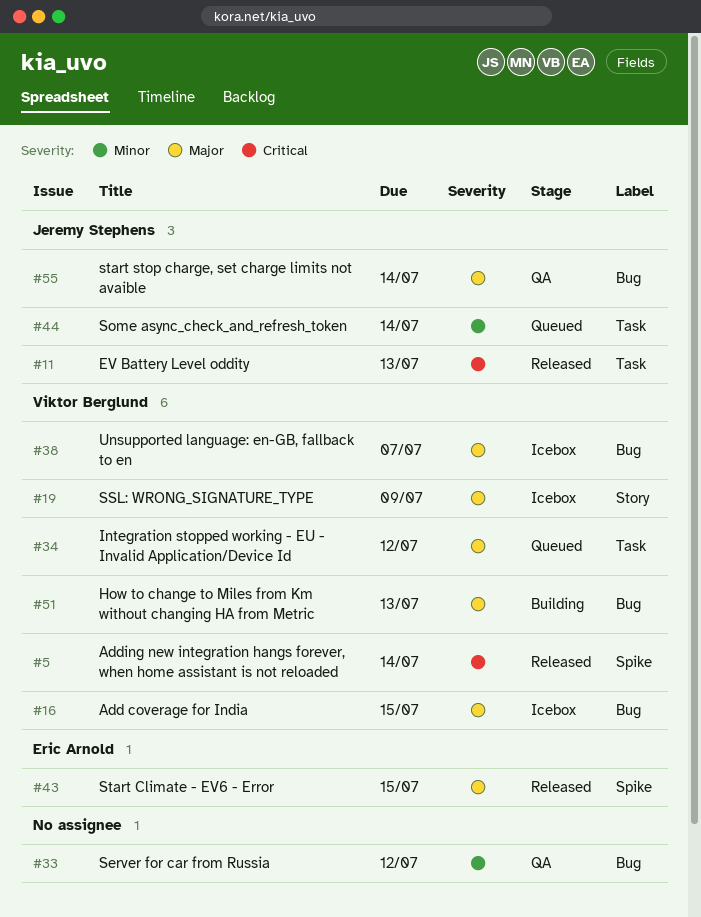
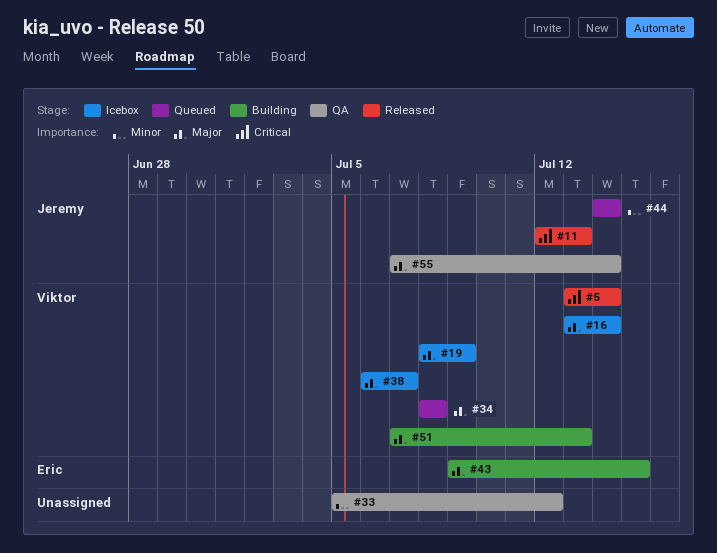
#16, due: Jul 15 -> Jul 14
#34, due: Jul 12 -> Jul 8
#43, status: Released -> Building

